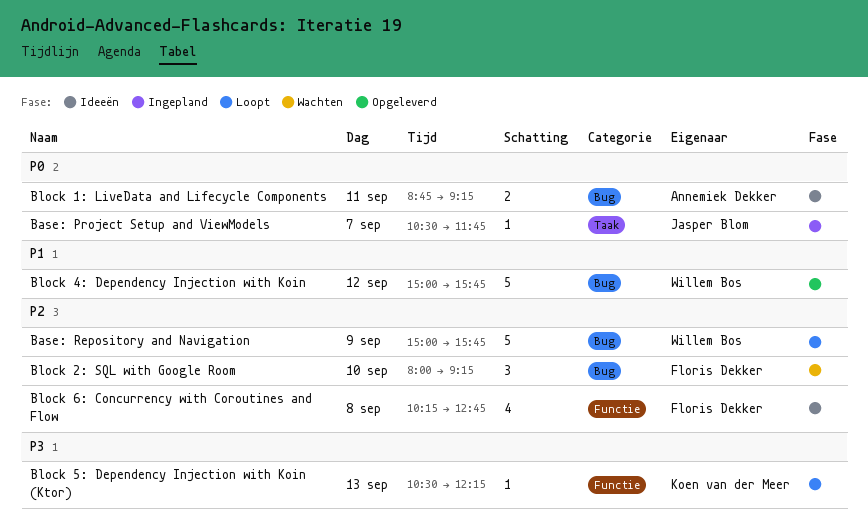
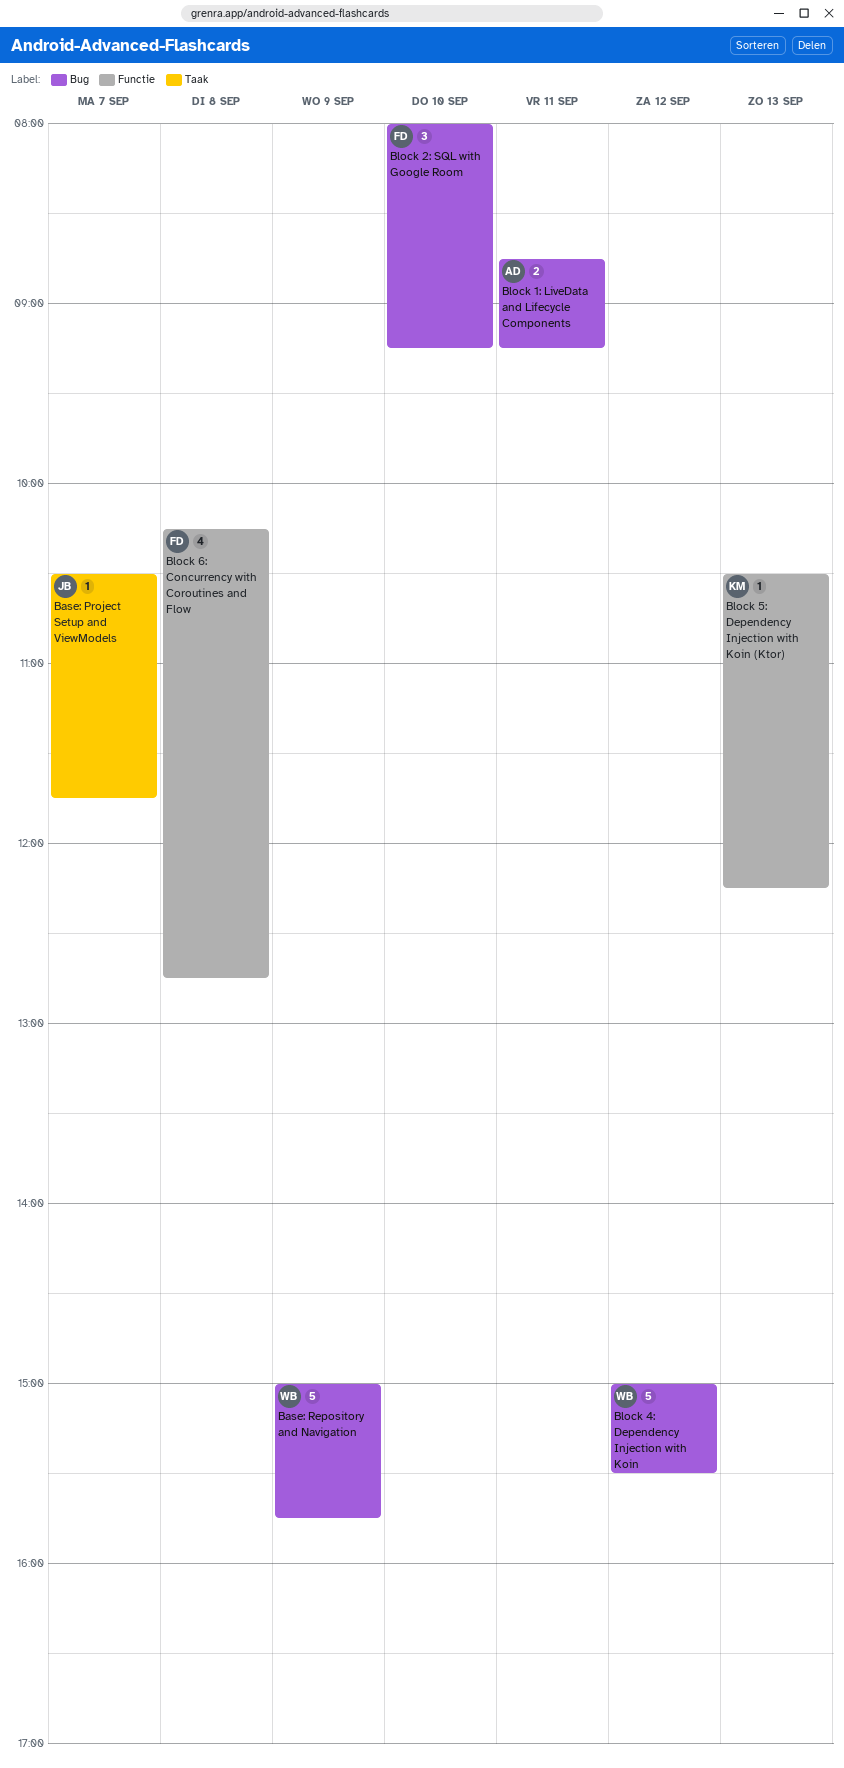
Block 4: Dependency Injection with Koin, ends: 15:45 -> 15:30

